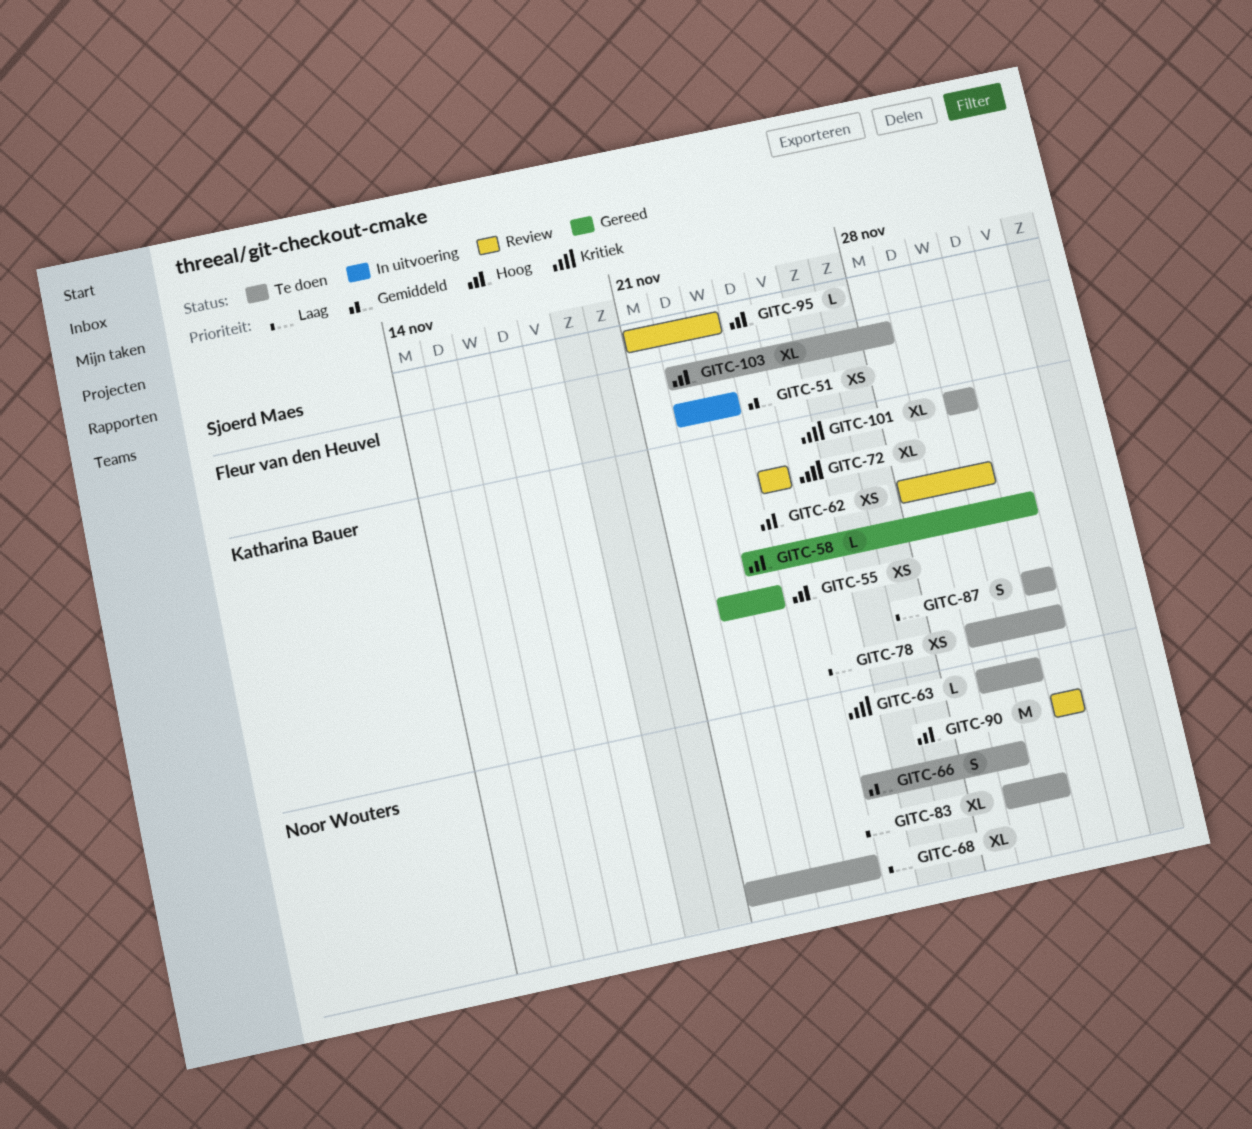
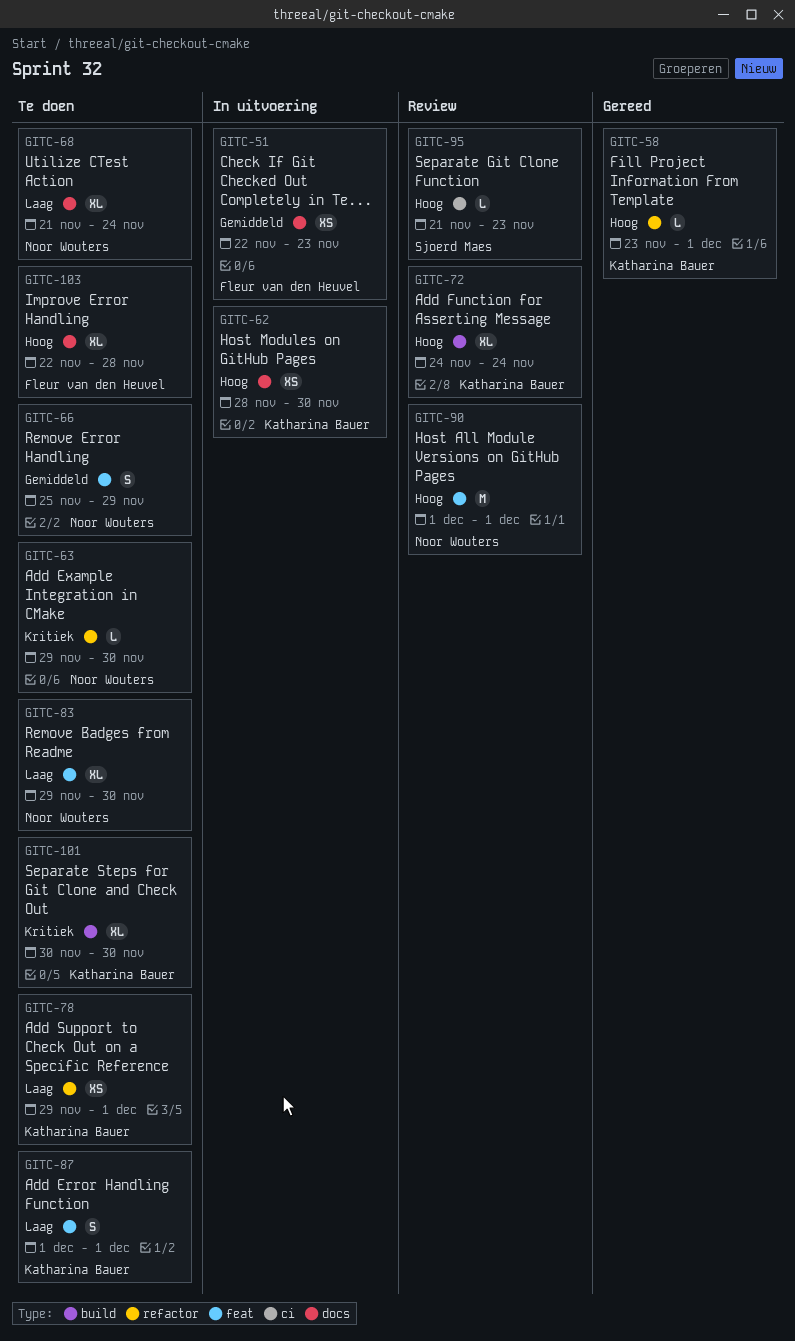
GITC-55: present -> none
GITC-62, status: Review -> In uitvoering
GITC-72, priority: Kritiek -> Hoog

